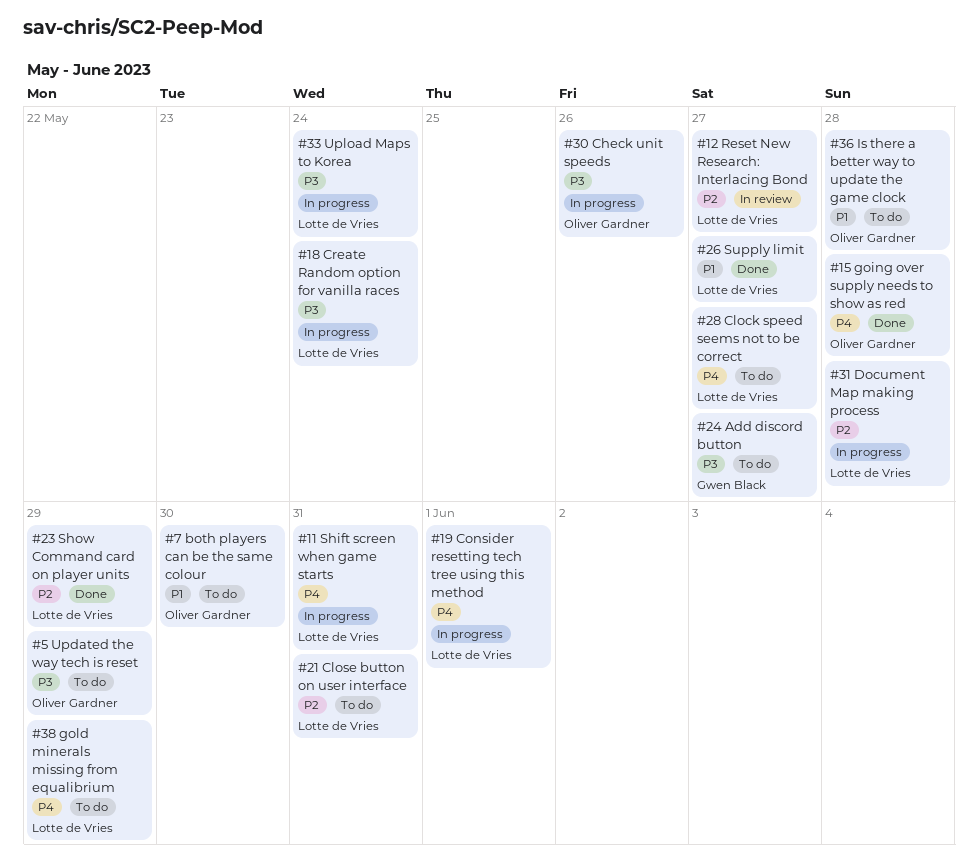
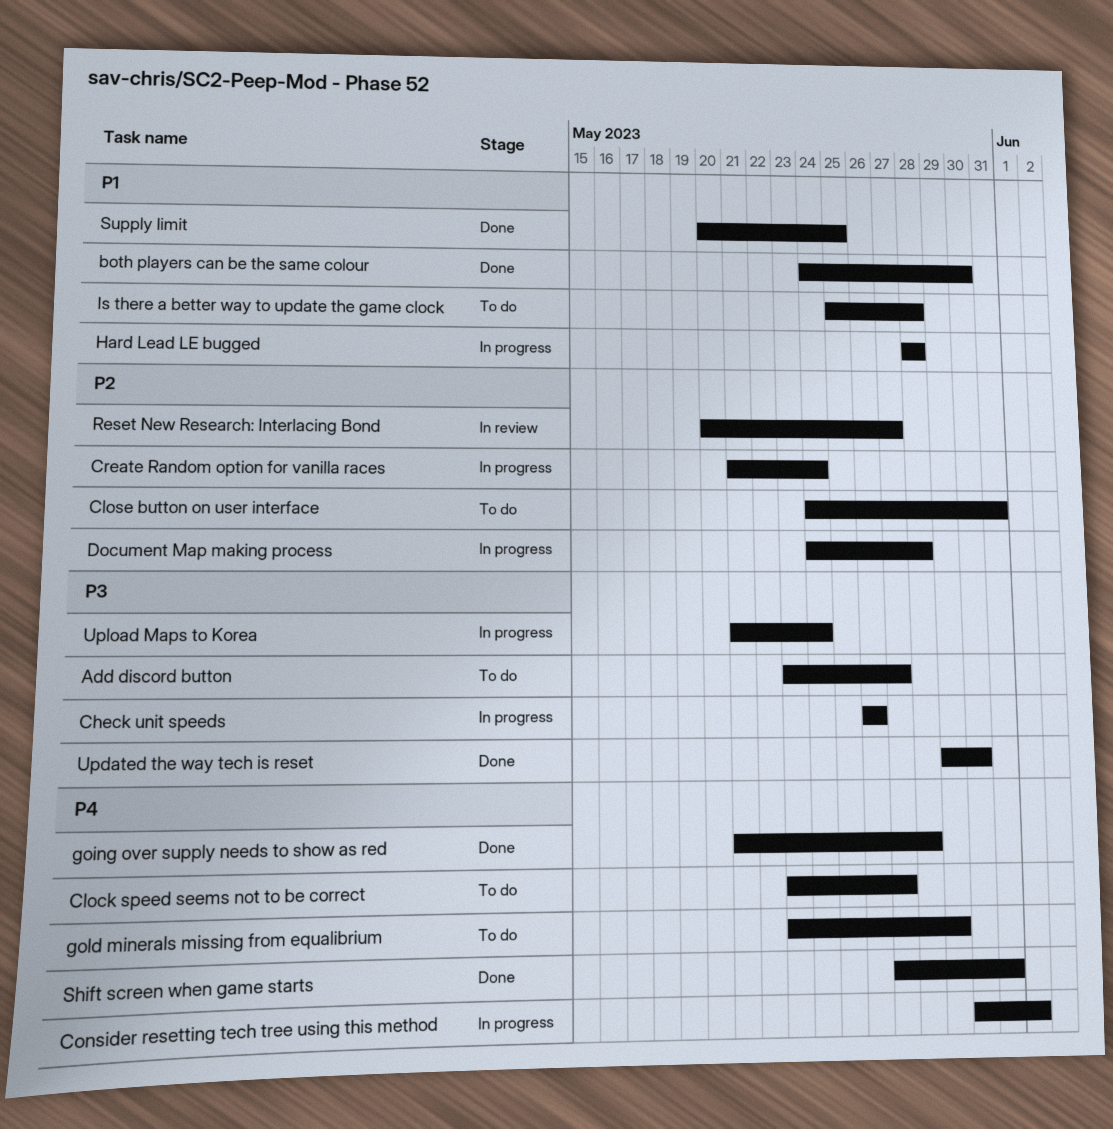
both players can be the same colour, status: To do -> Done
Create Random option for vanilla races, priority: P3 -> P2
Hard Lead LE bugged: none -> present
Shift screen when game starts, status: In progress -> Done
Show Command card on player units: present -> none
Supply limit, due: May 27 -> May 25
Updated the way tech is reset, status: To do -> Done
Updated the way tech is reset, due: May 29 -> May 30

